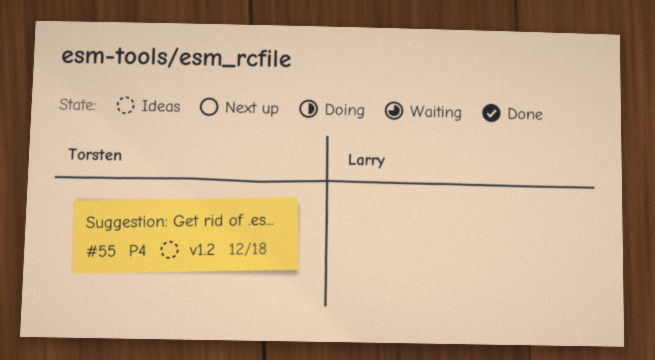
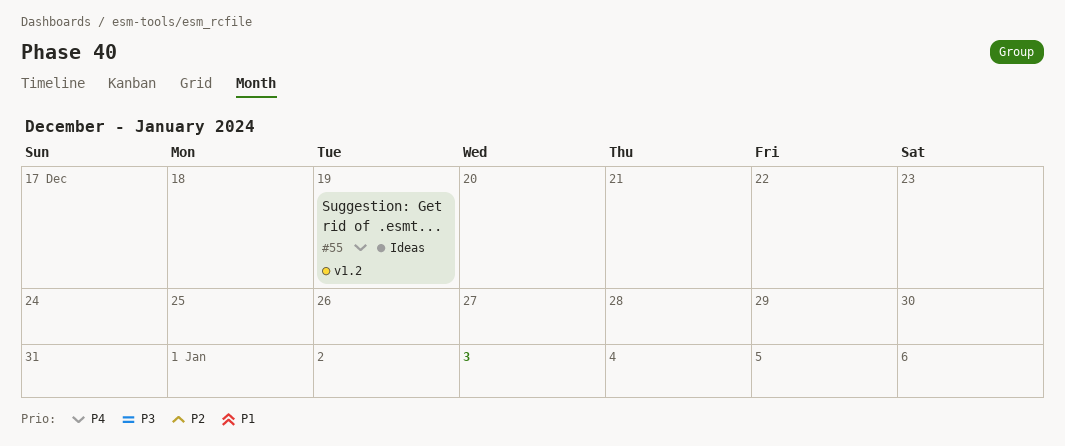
#55, due: Dec 18 -> Dec 19

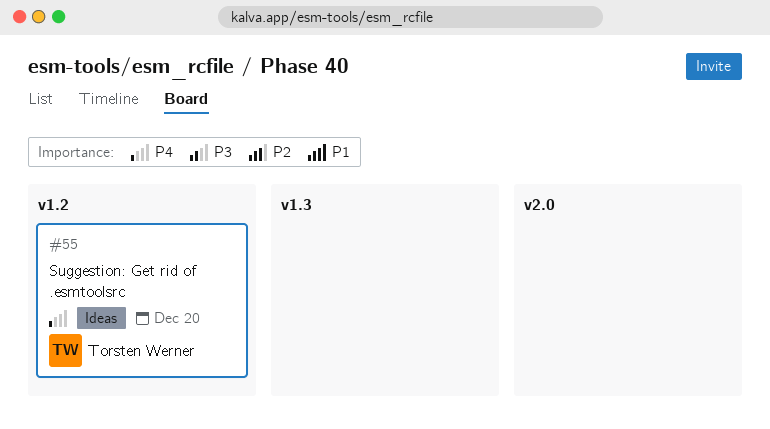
#55, due: Dec 19 -> Dec 20

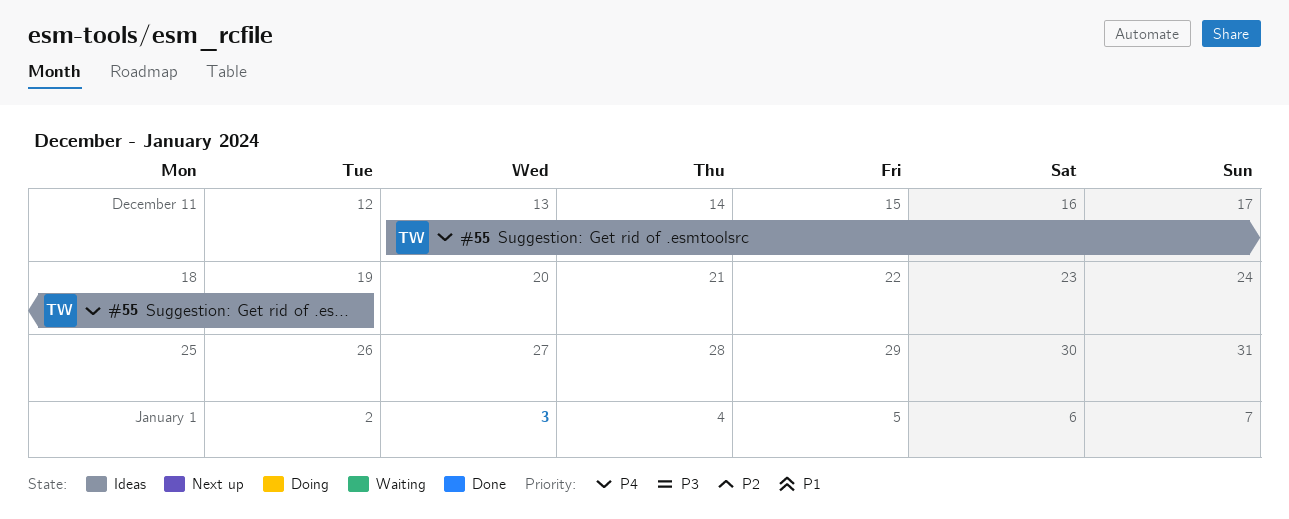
#55, due: Dec 20 -> Dec 19

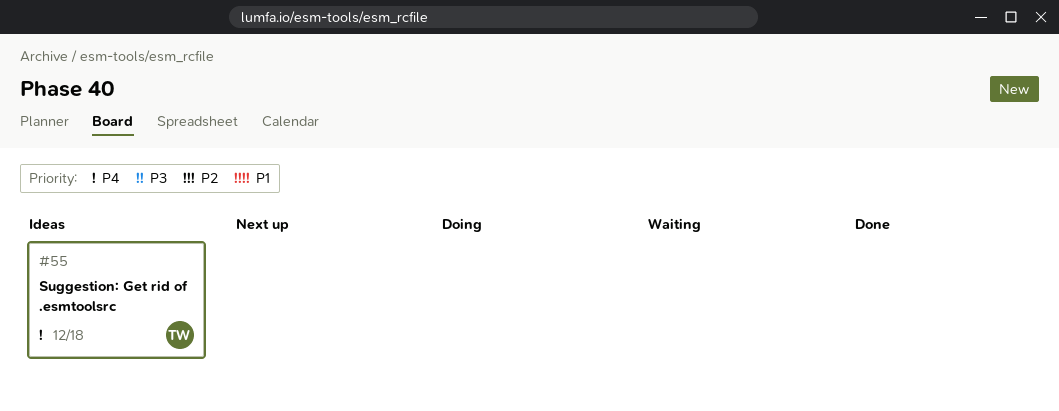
#55, due: Dec 19 -> Dec 18

